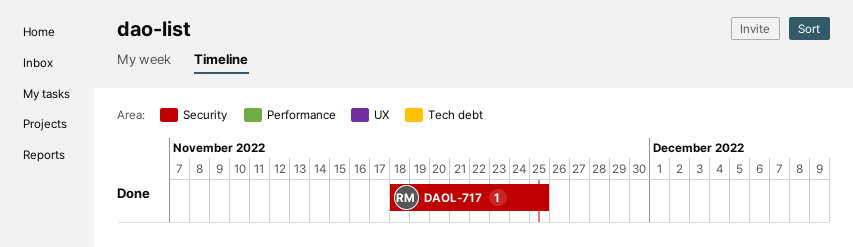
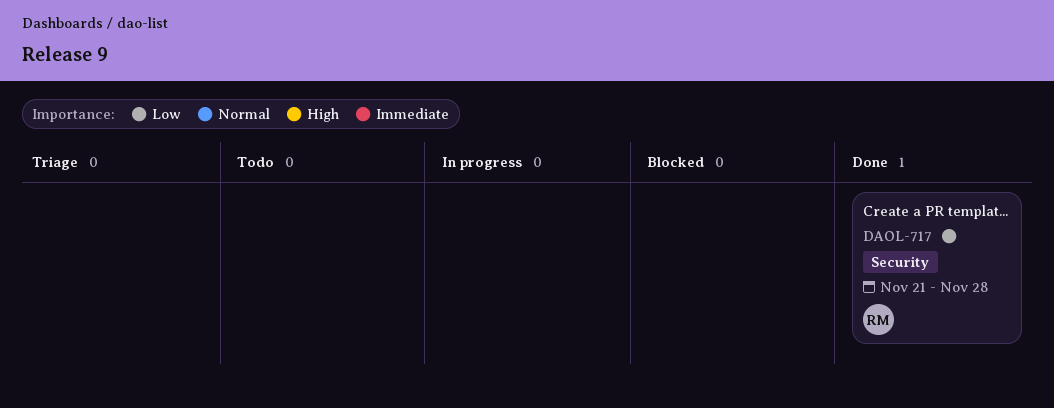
DAOL-717, start: Nov 18 -> Nov 21
DAOL-717, due: Nov 25 -> Nov 28

